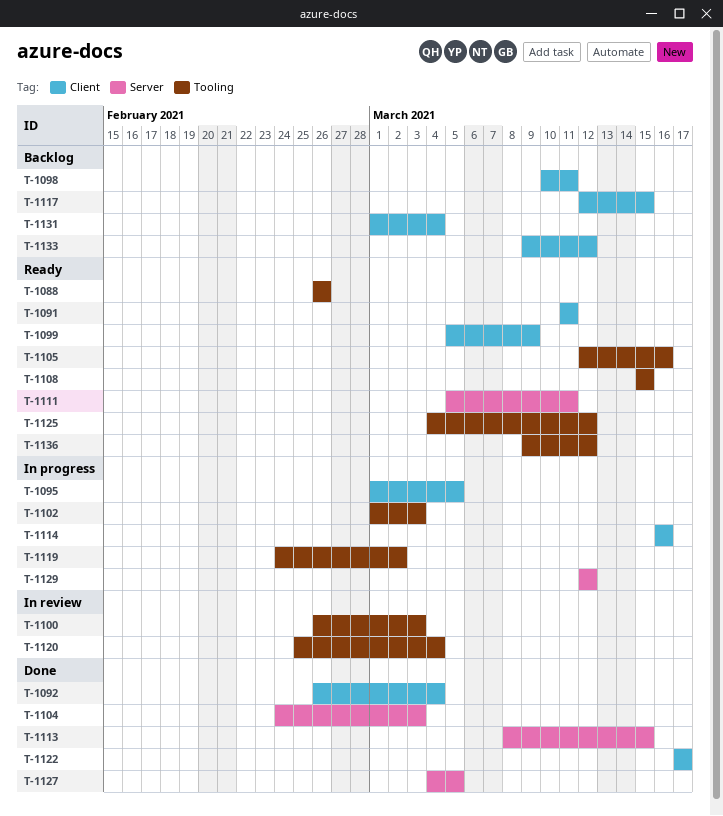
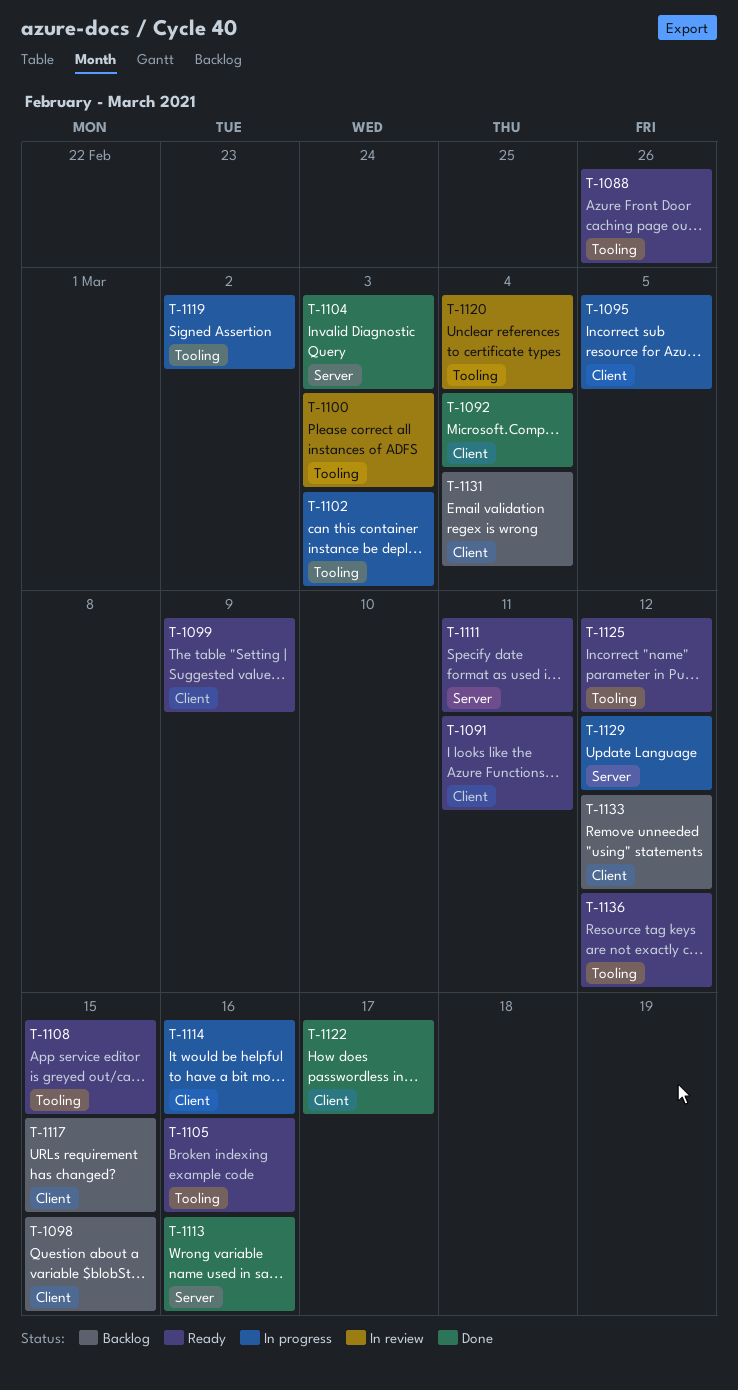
T-1098, due: Mar 11 -> Mar 15
T-1113, due: Mar 15 -> Mar 16
T-1127: present -> none

